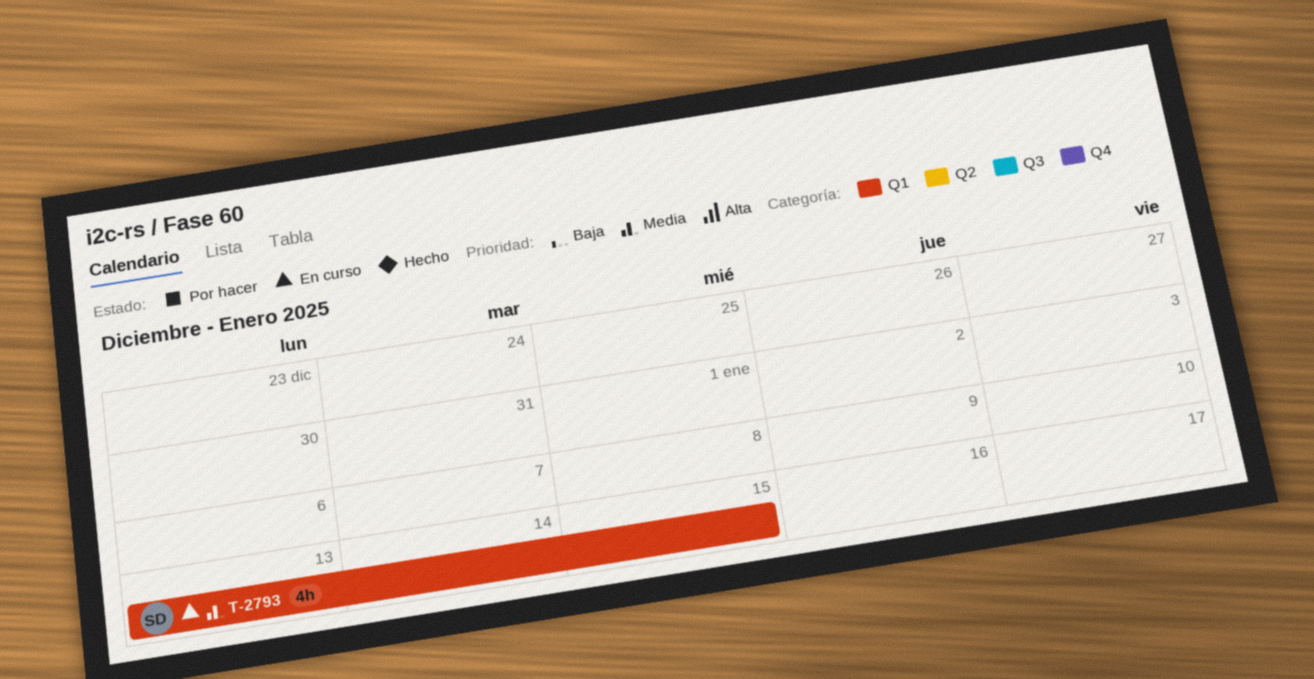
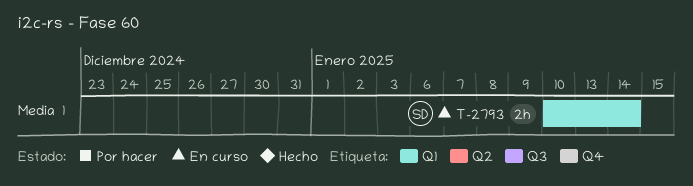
T-2793, estimate: 4h -> 2h
T-2793, start: Jan 13 -> Jan 10
T-2793, due: Jan 15 -> Jan 14

